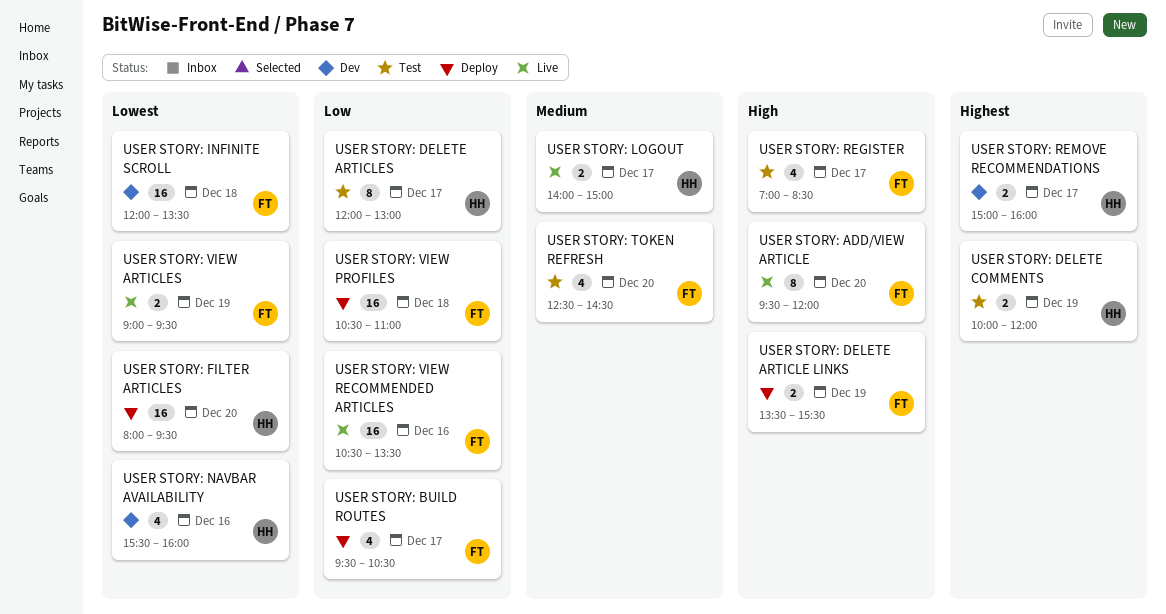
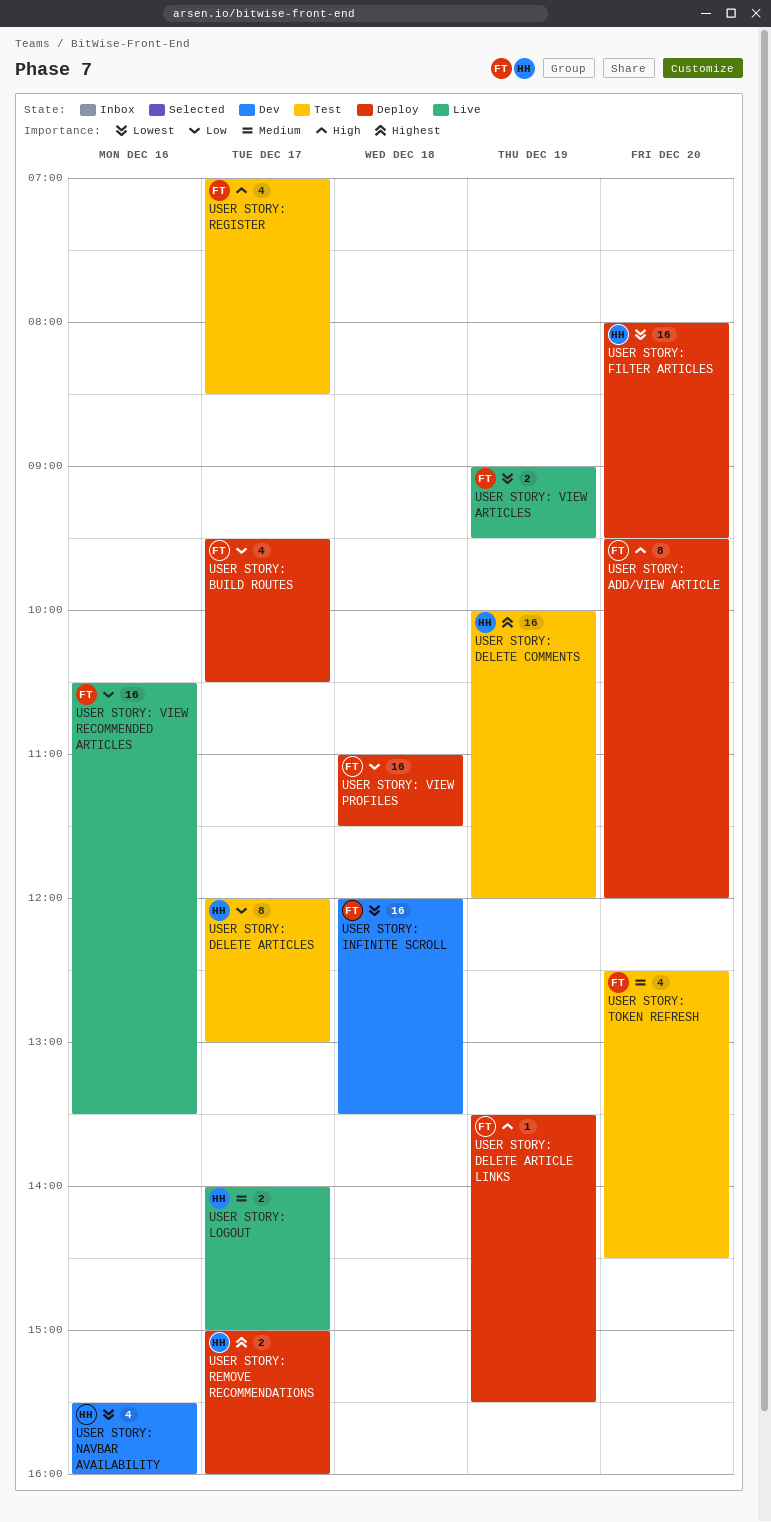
USER STORY: ADD/VIEW ARTICLE, status: Live -> Deploy
USER STORY: DELETE ARTICLE LINKS, estimate: 2 -> 1
USER STORY: DELETE COMMENTS, estimate: 2 -> 16
USER STORY: REMOVE RECOMMENDATIONS, status: Dev -> Deploy
USER STORY: VIEW PROFILES, begins: 10:30 -> 11:00
USER STORY: VIEW PROFILES, ends: 11:00 -> 11:30

